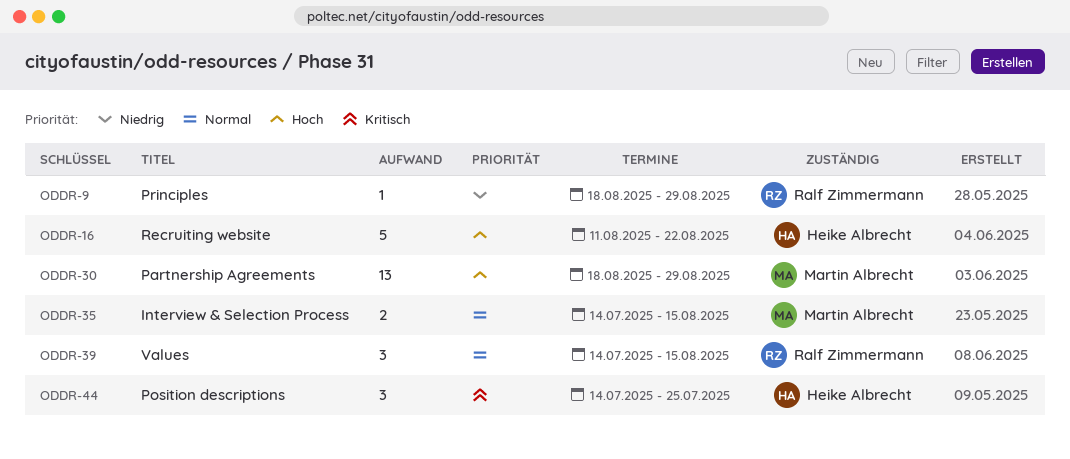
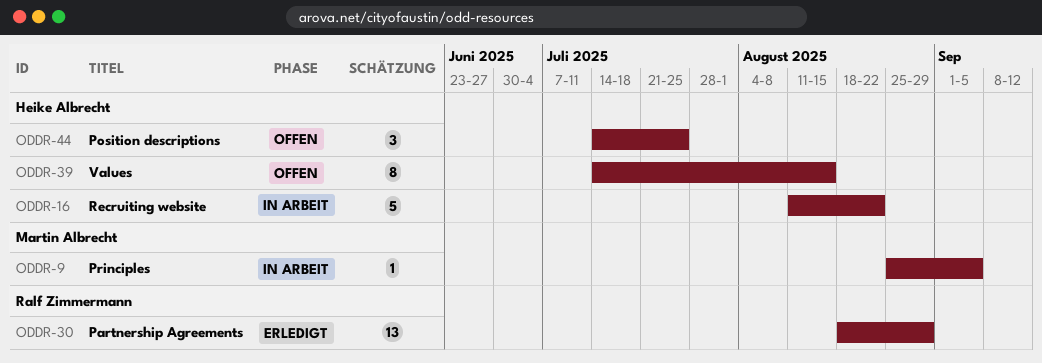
ODDR-9, owner: Ralf Zimmermann -> Martin Albrecht
ODDR-9, start: Aug 18 -> Aug 25
ODDR-9, due: Aug 29 -> Sep 5
ODDR-30, owner: Martin Albrecht -> Ralf Zimmermann
ODDR-35: present -> none
ODDR-39, owner: Ralf Zimmermann -> Heike Albrecht
ODDR-39, estimate: 3 -> 8

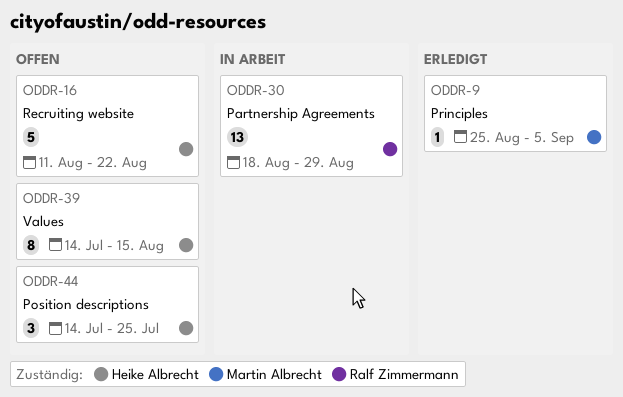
ODDR-9, status: In Arbeit -> Erledigt
ODDR-16, status: In Arbeit -> Offen
ODDR-30, status: Erledigt -> In Arbeit

